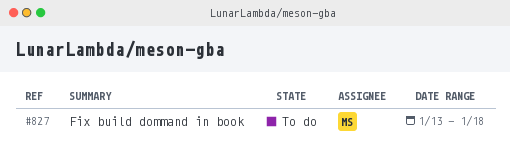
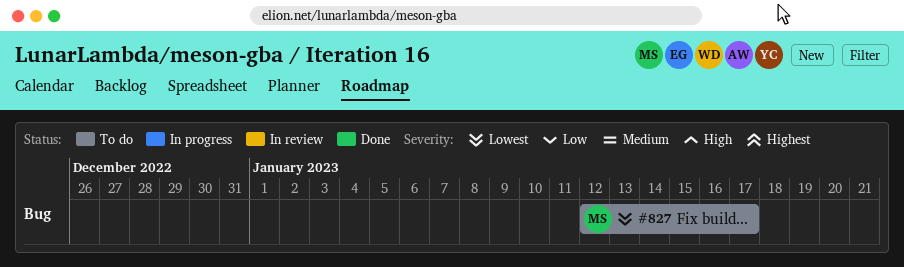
#827, start: Jan 13 -> Jan 12
#827, due: Jan 18 -> Jan 17

